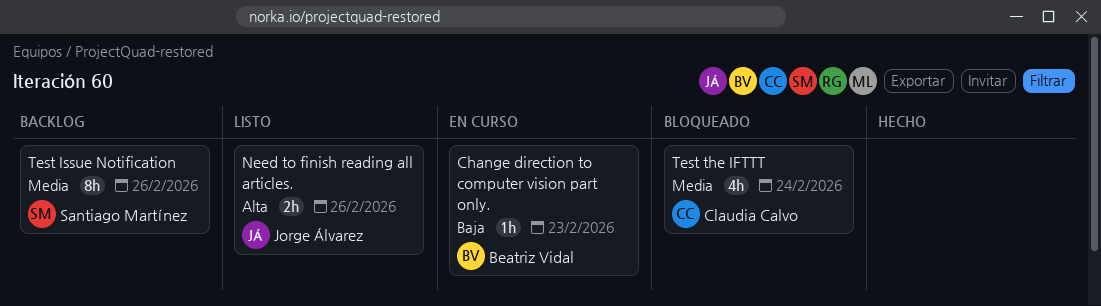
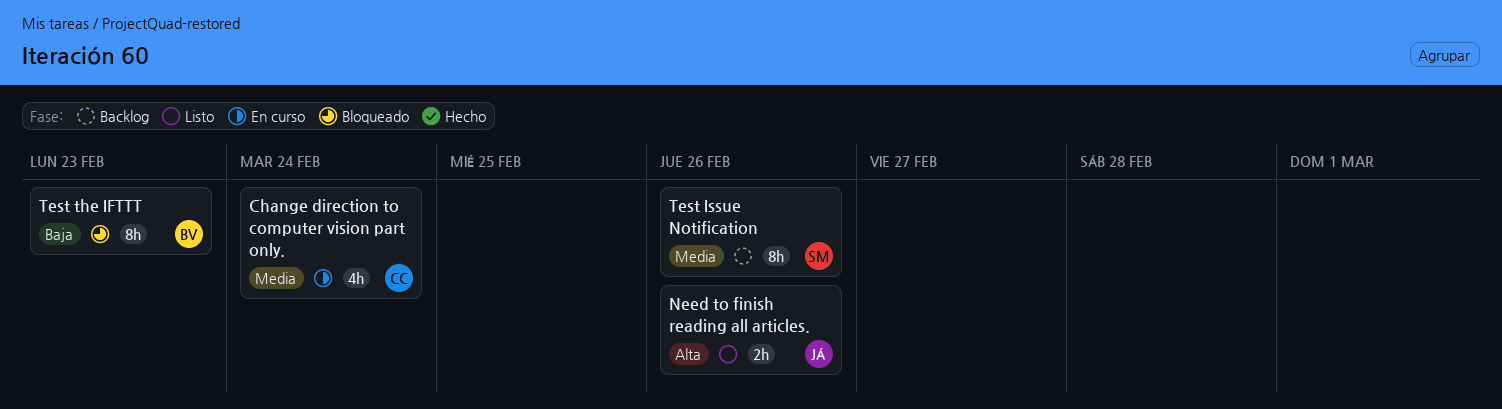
Change direction to computer vision part only., owner: Beatriz Vidal -> Claudia Calvo
Change direction to computer vision part only., priority: Baja -> Media
Change direction to computer vision part only., estimate: 1h -> 4h
Change direction to computer vision part only., due: Feb 23 -> Feb 24
Test the IFTTT, owner: Claudia Calvo -> Beatriz Vidal
Test the IFTTT, priority: Media -> Baja
Test the IFTTT, estimate: 4h -> 8h
Test the IFTTT, due: Feb 24 -> Feb 23

